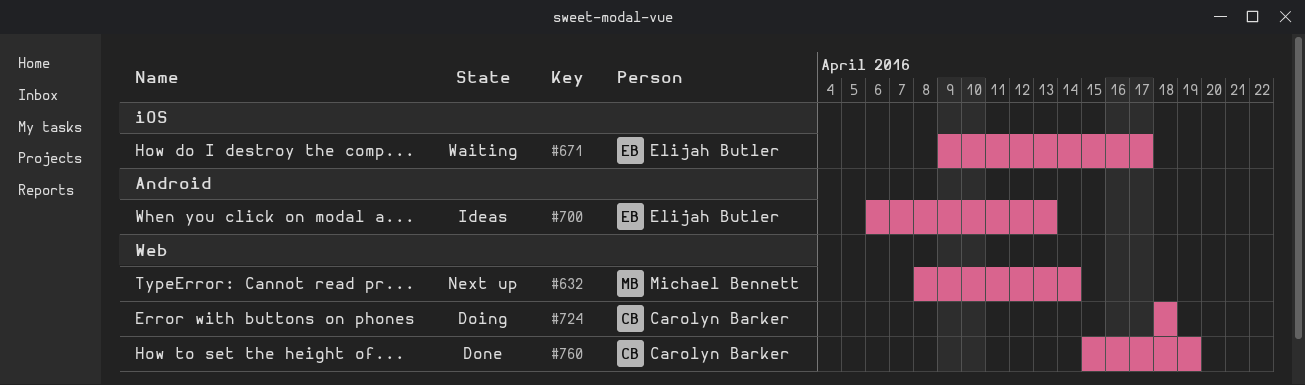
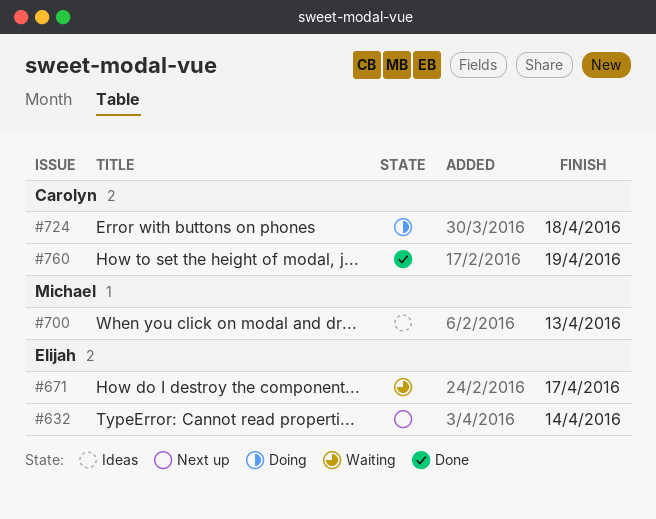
#632, owner: Michael Bennett -> Elijah Butler
#700, owner: Elijah Butler -> Michael Bennett

